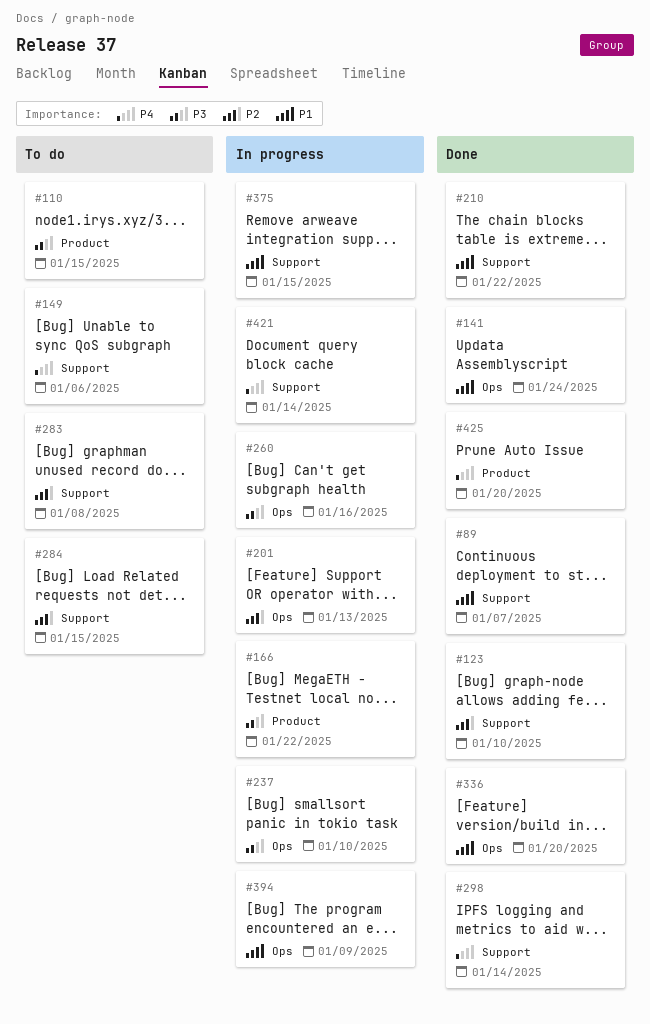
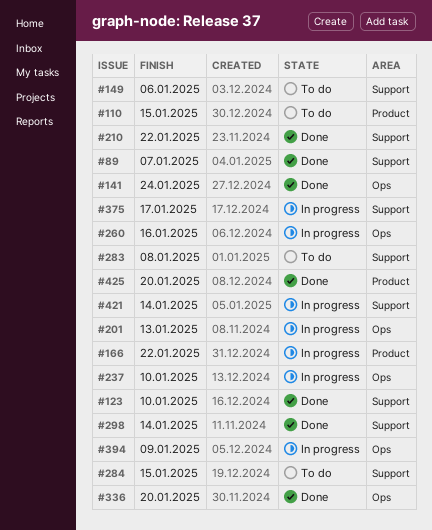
#375, due: Jan 15 -> Jan 17

